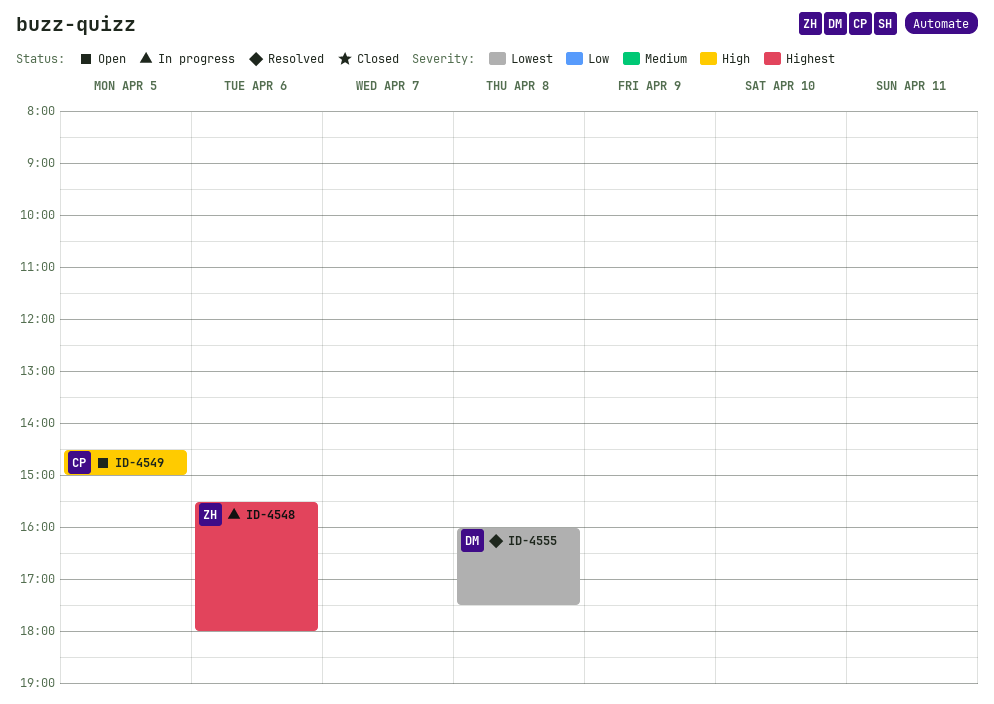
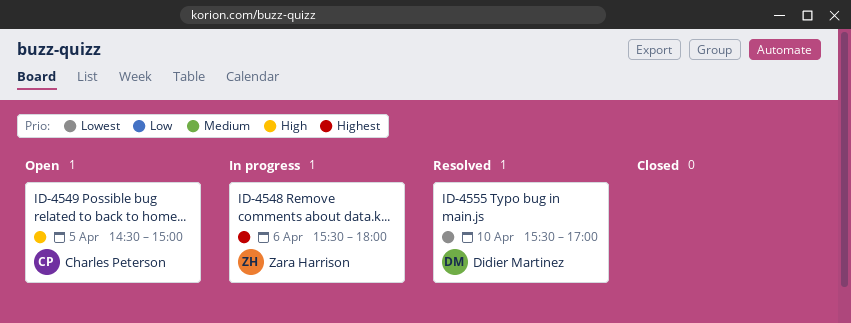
ID-4555, day: Apr 8 -> Apr 10
ID-4555, begins: 16:00 -> 15:30
ID-4555, ends: 17:30 -> 17:00

